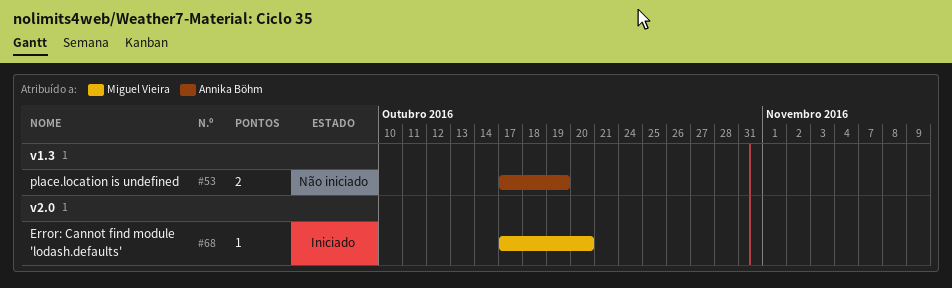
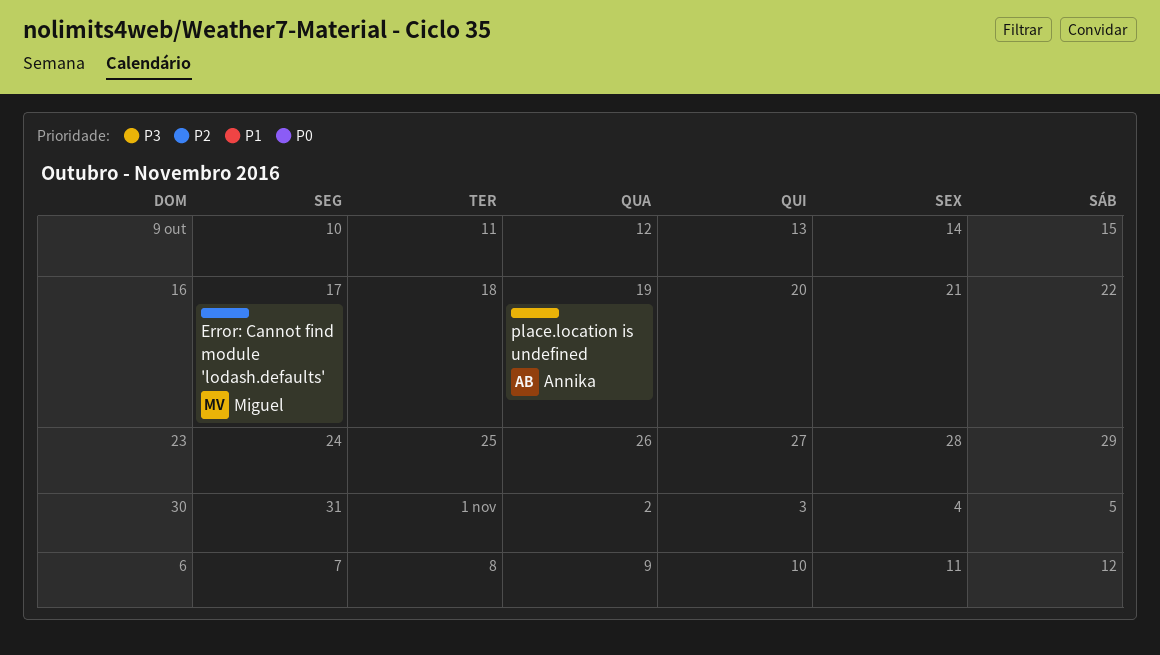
Error: Cannot find module 'lodash.defaults', due: Oct 20 -> Oct 17

